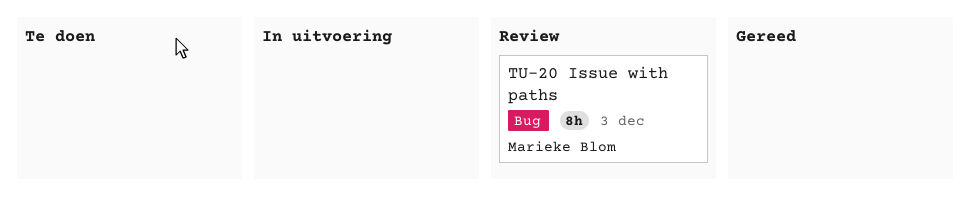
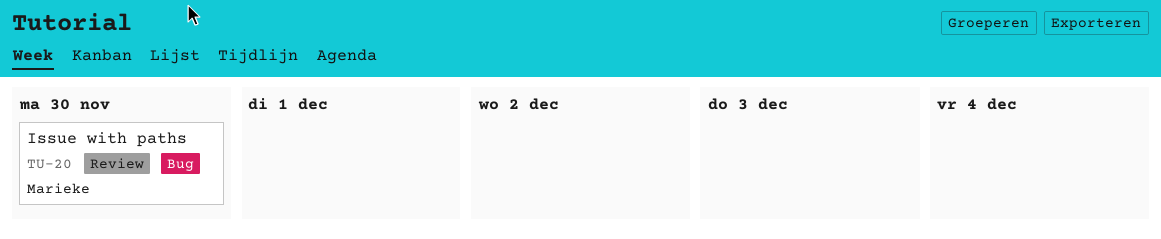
TU-20, due: Dec 3 -> Nov 30

